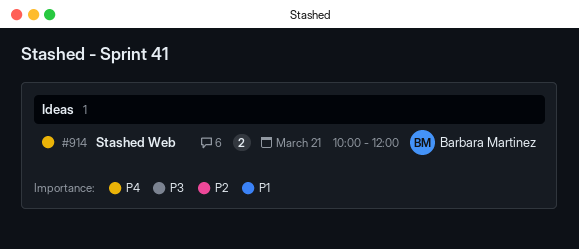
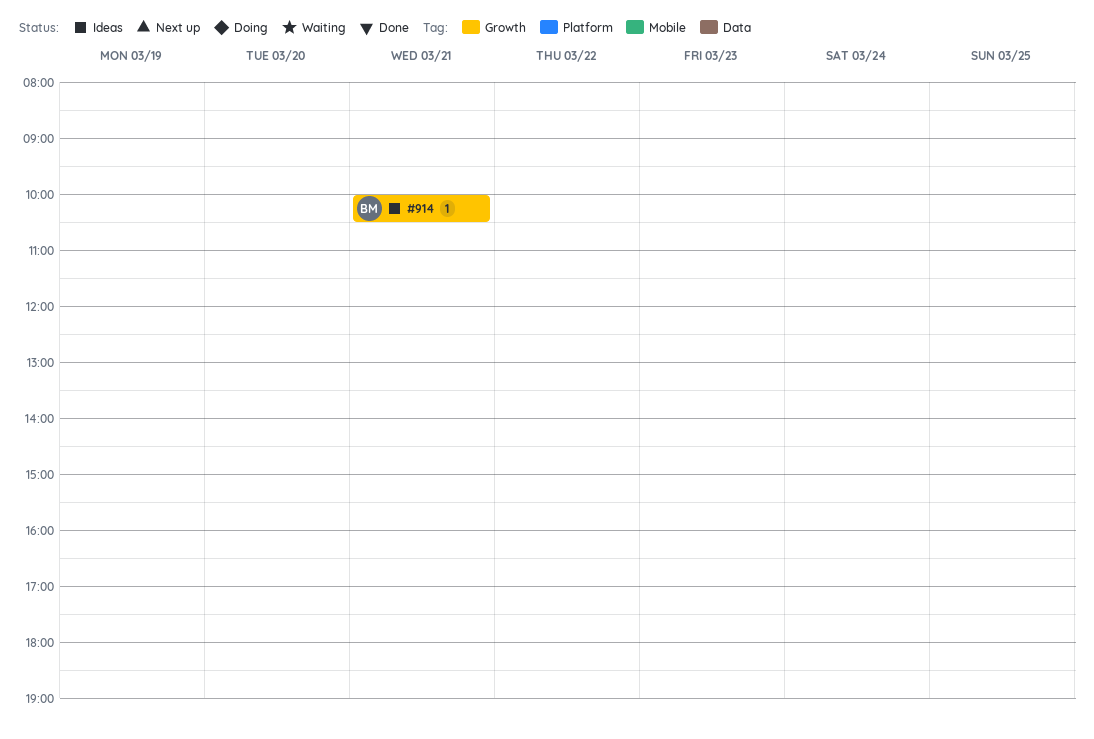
#914, estimate: 2 -> 1
#914, ends: 12:00 -> 10:30

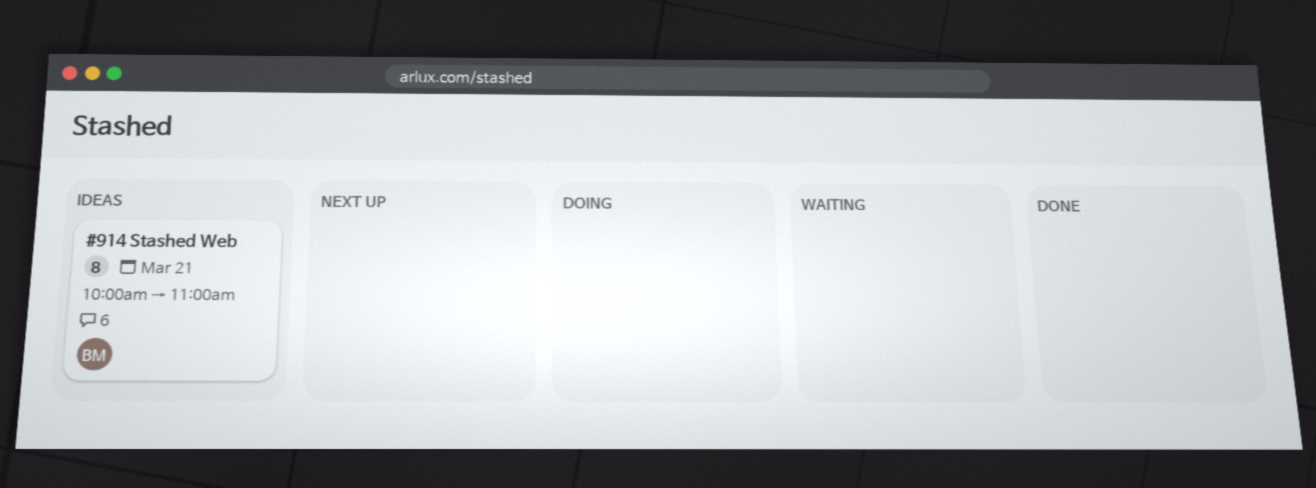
#914, estimate: 1 -> 8
#914, ends: 10:30 -> 11:00

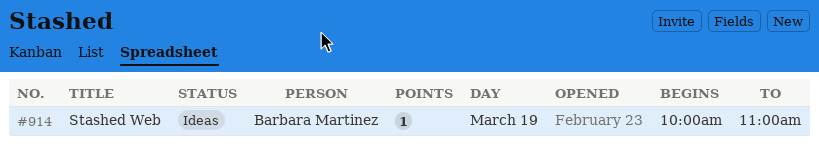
#914, estimate: 8 -> 1
#914, day: Mar 21 -> Mar 19

